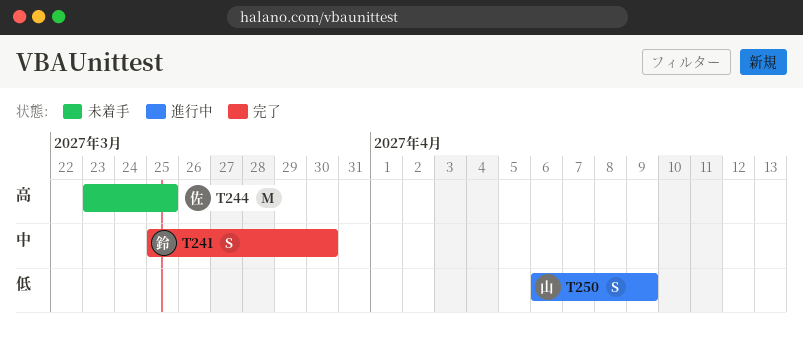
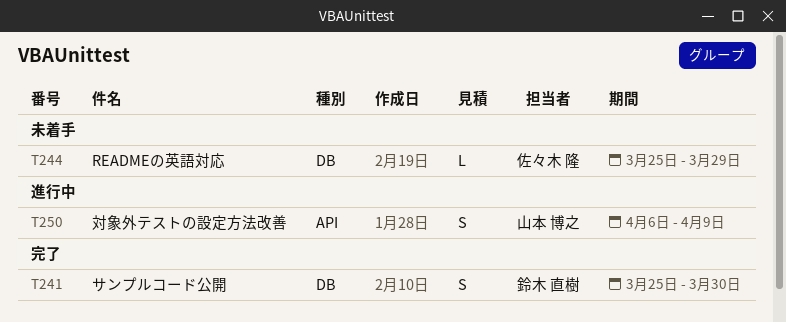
T244, estimate: M -> L
T244, start: Mar 23 -> Mar 25
T244, due: Mar 25 -> Mar 29

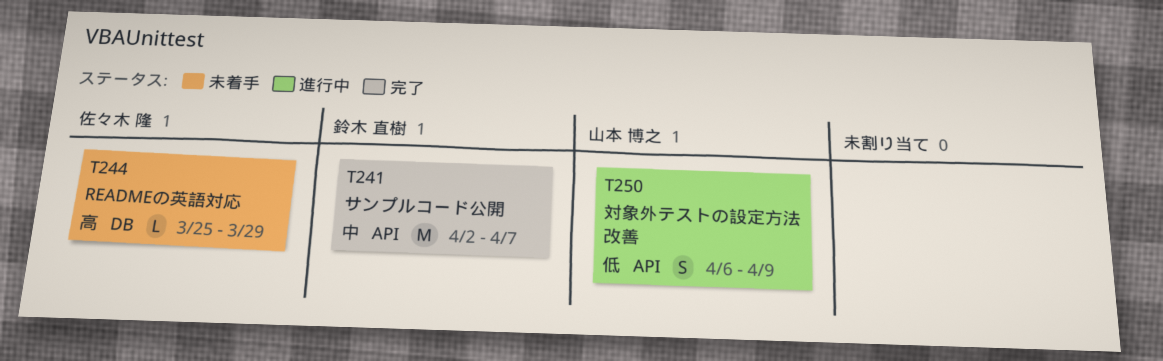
T241, label: DB -> API
T241, estimate: S -> M
T241, start: Mar 25 -> Apr 2
T241, due: Mar 30 -> Apr 7

